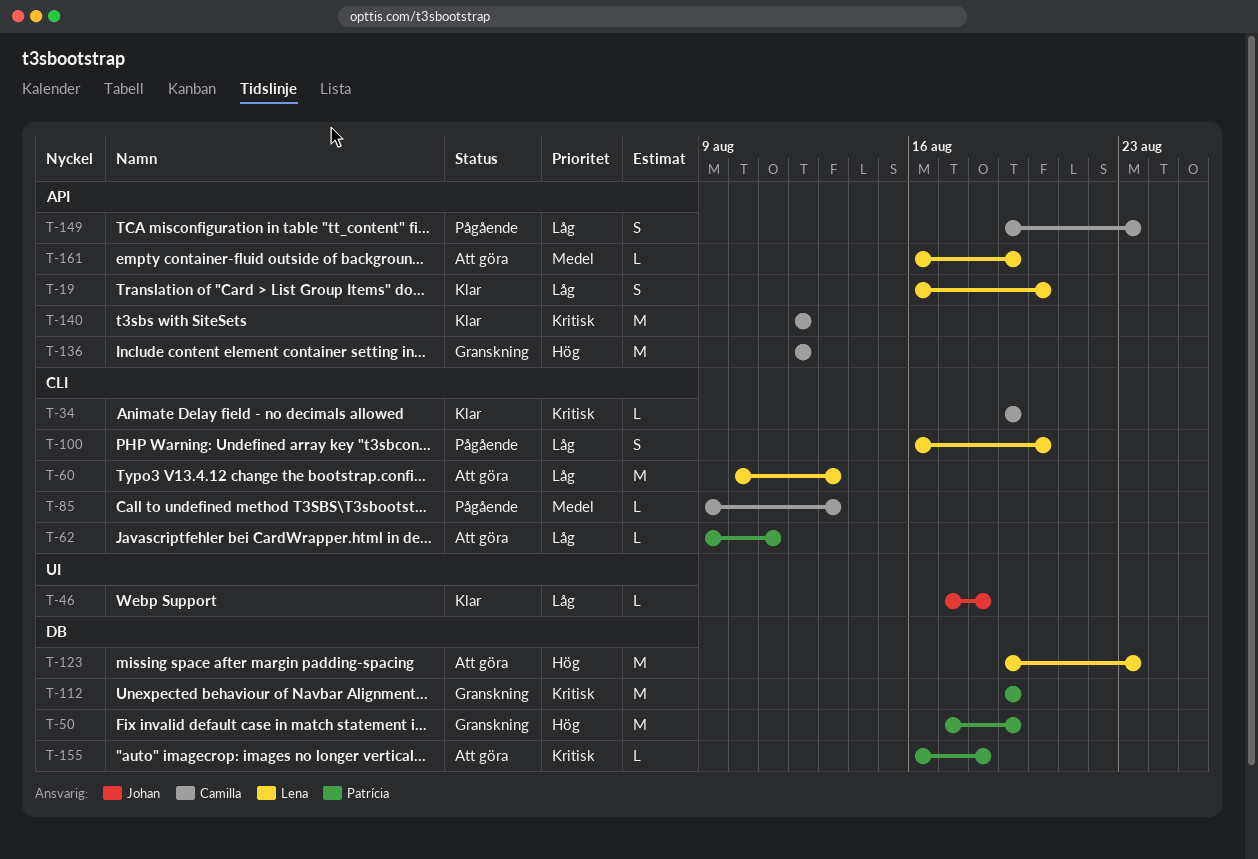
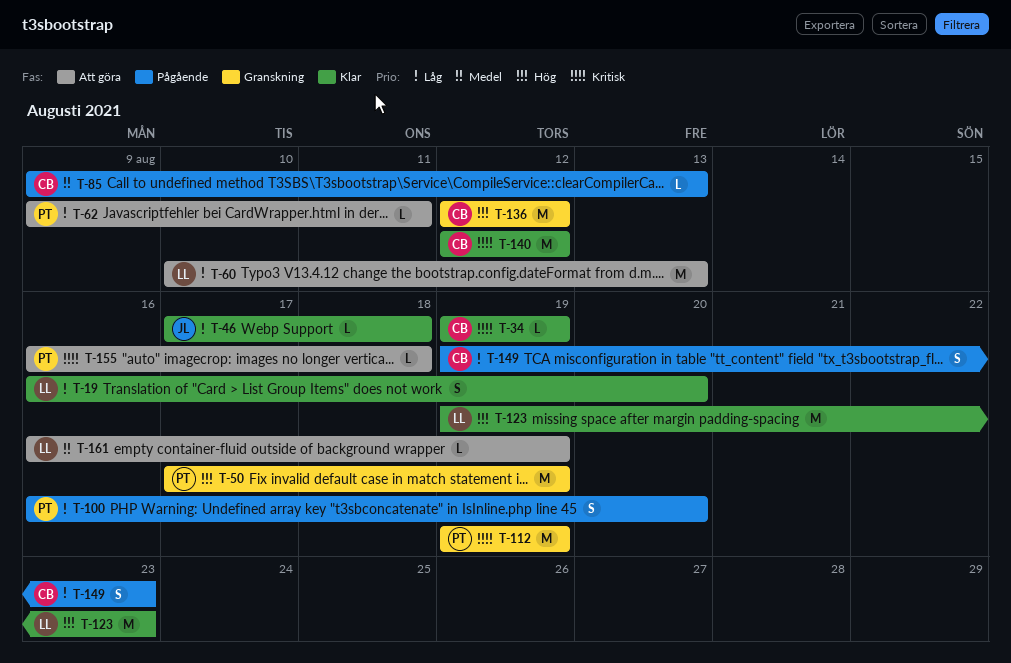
T-100, owner: Lena -> Patrícia
T-123, status: Att göra -> Klar

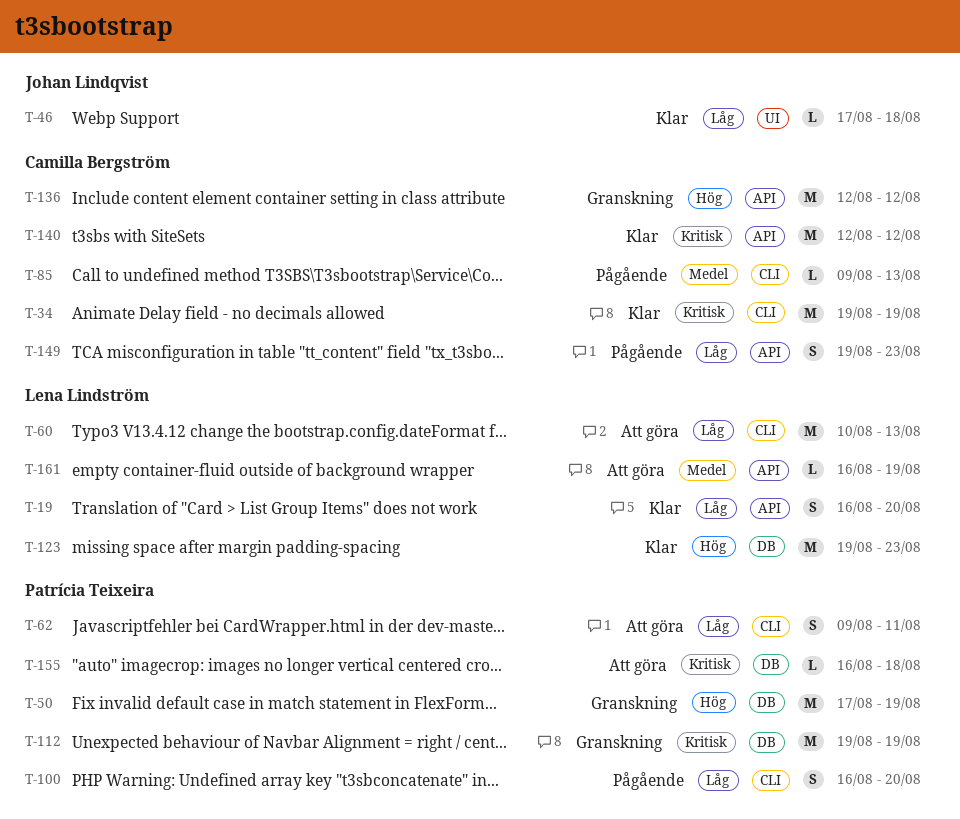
T-34, estimate: L -> M
T-62, estimate: L -> S

